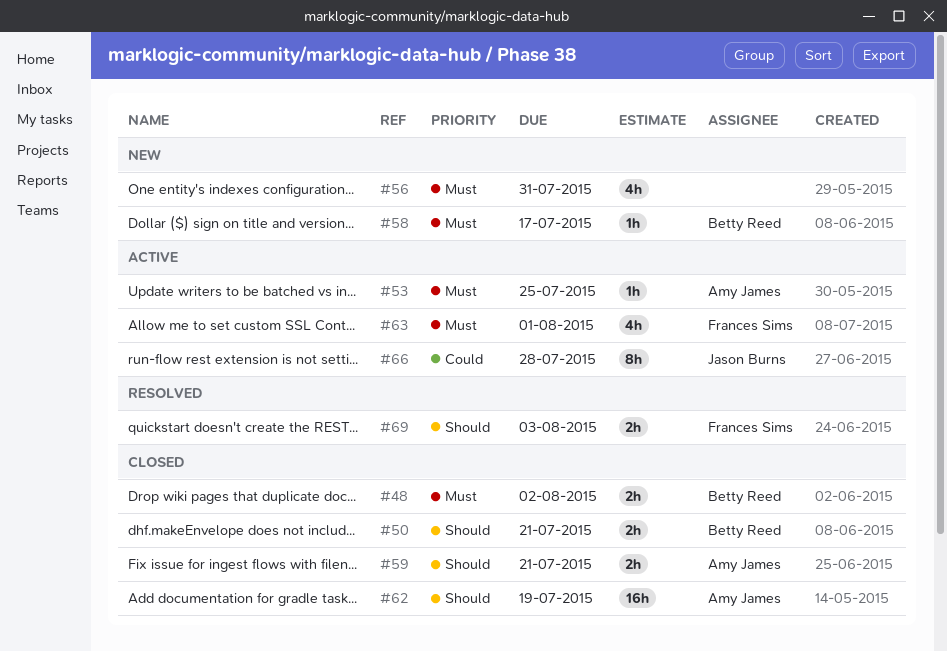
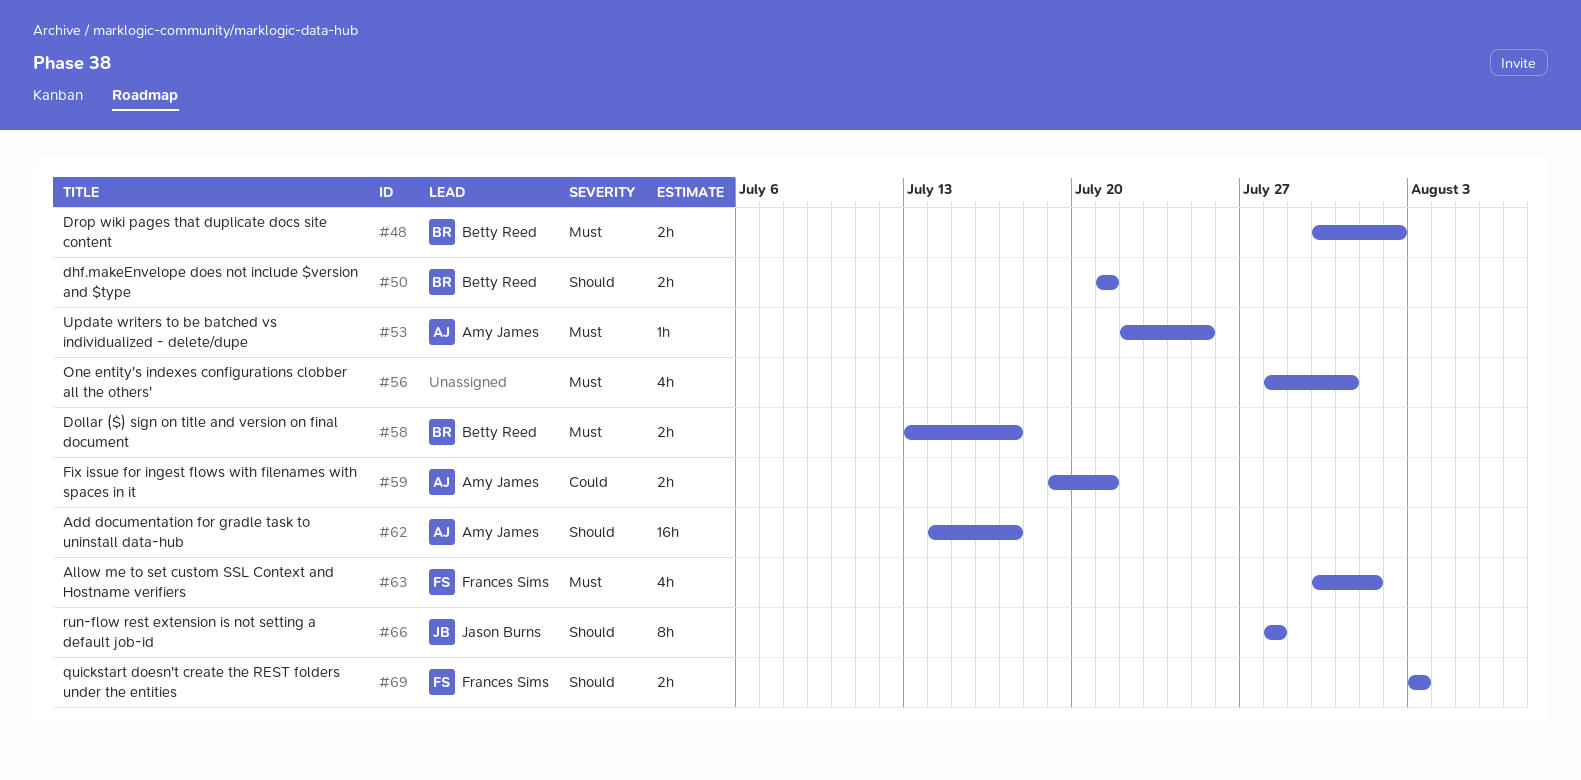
#58, estimate: 1h -> 2h
#59, priority: Should -> Could
#62, due: Jul 19 -> Jul 17
#66, priority: Could -> Should

